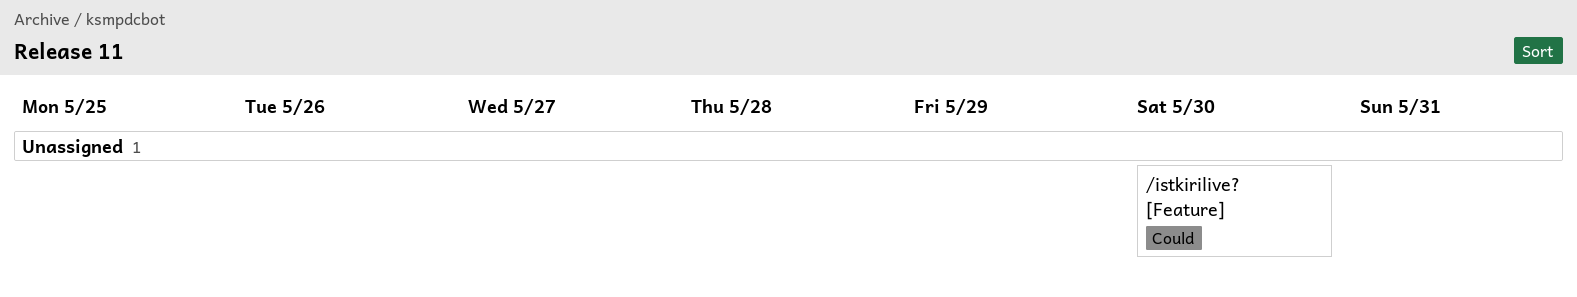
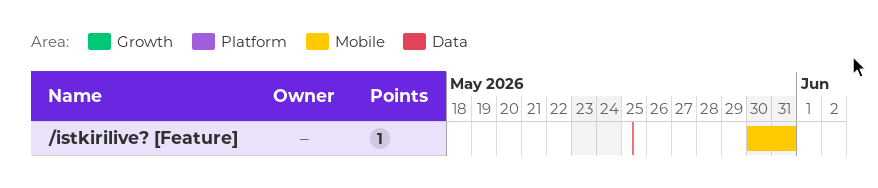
/istkirilive? [Feature], due: May 30 -> May 31

